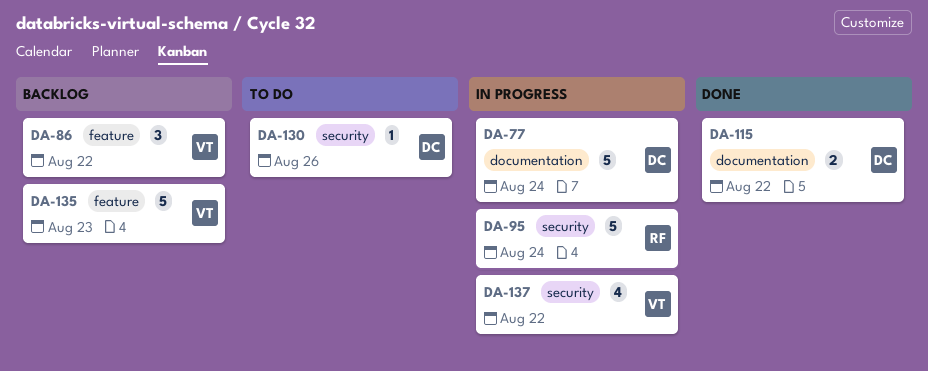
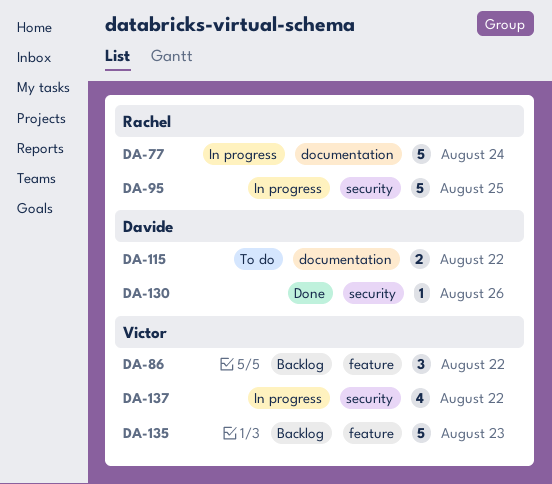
DA-77, owner: Davide -> Rachel
DA-95, due: Aug 24 -> Aug 25
DA-115, status: Done -> To do
DA-130, status: To do -> Done

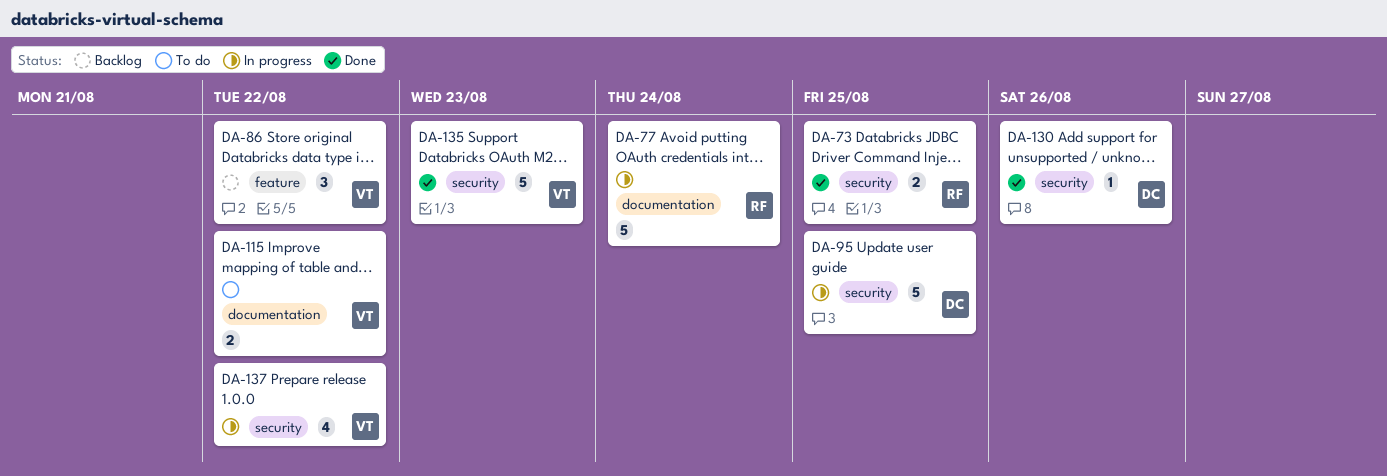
DA-73: none -> present
DA-95, owner: Rachel -> Davide
DA-115, owner: Davide -> Victor
DA-135, status: Backlog -> Done
DA-135, label: feature -> security

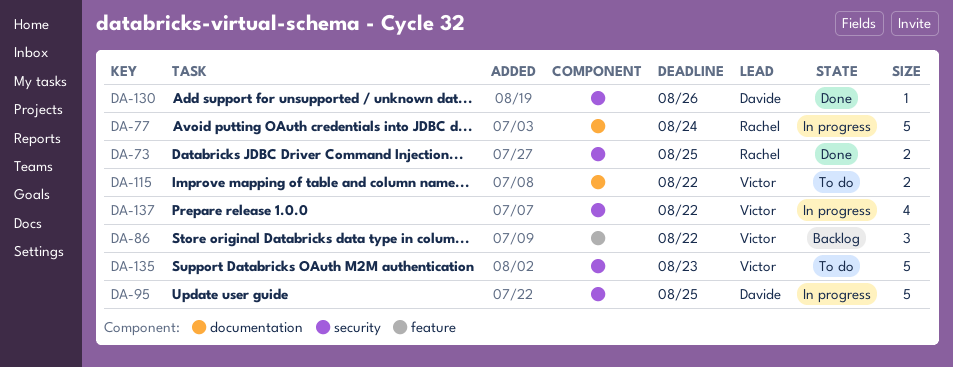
DA-135, status: Done -> To do

